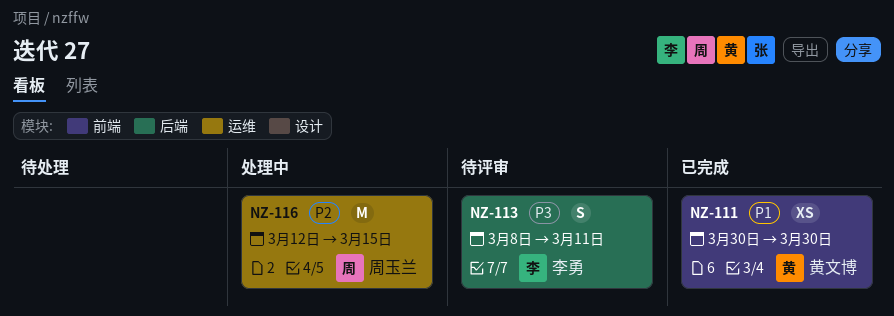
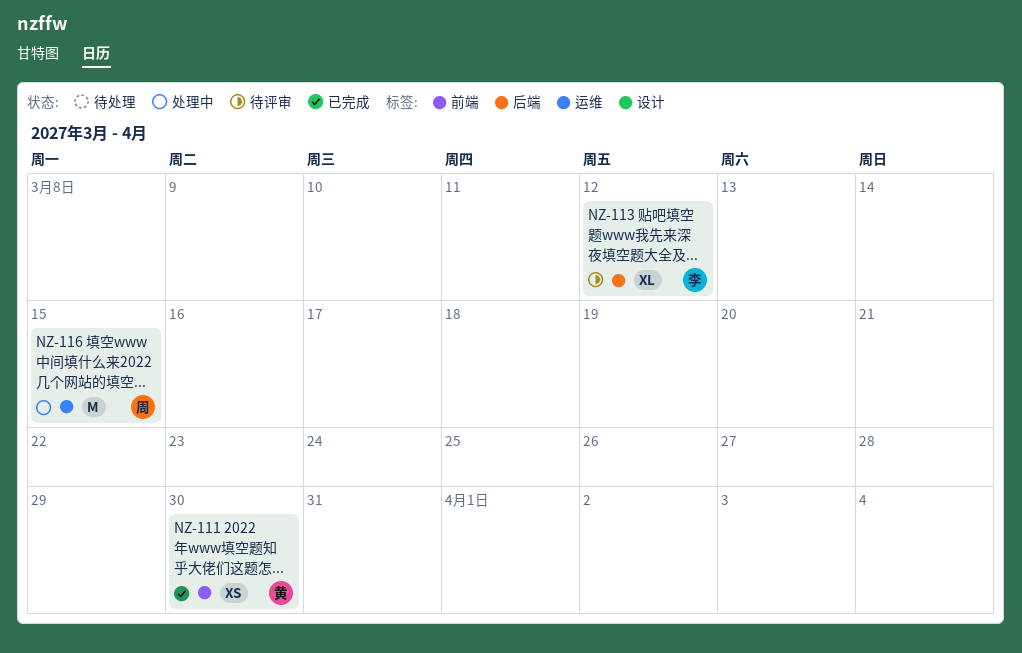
NZ-113, estimate: S -> XL
NZ-113, due: Mar 11 -> Mar 12

